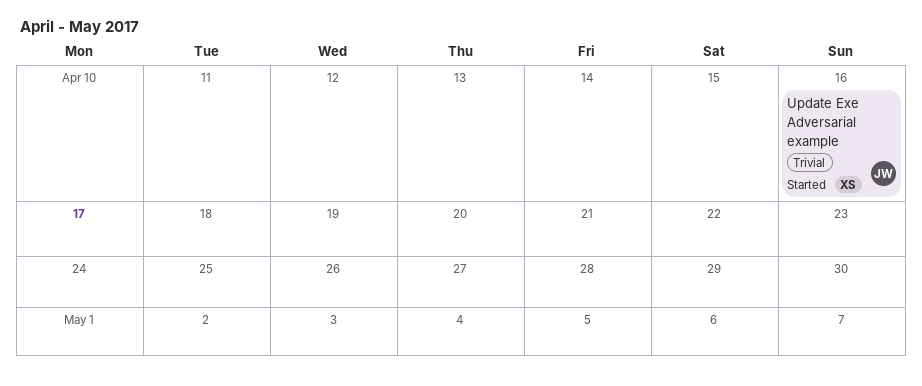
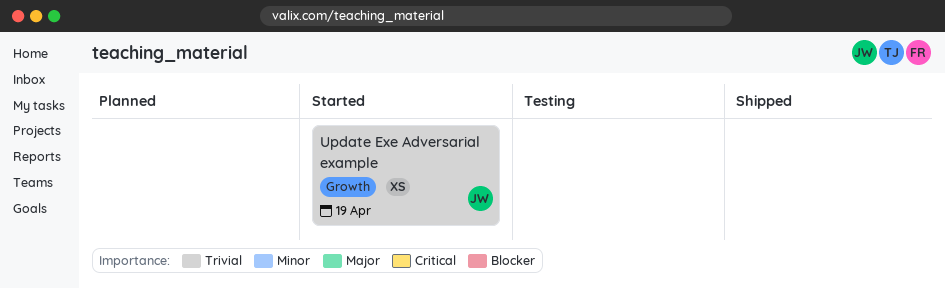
Update Exe Adversarial example, due: Apr 16 -> Apr 19

